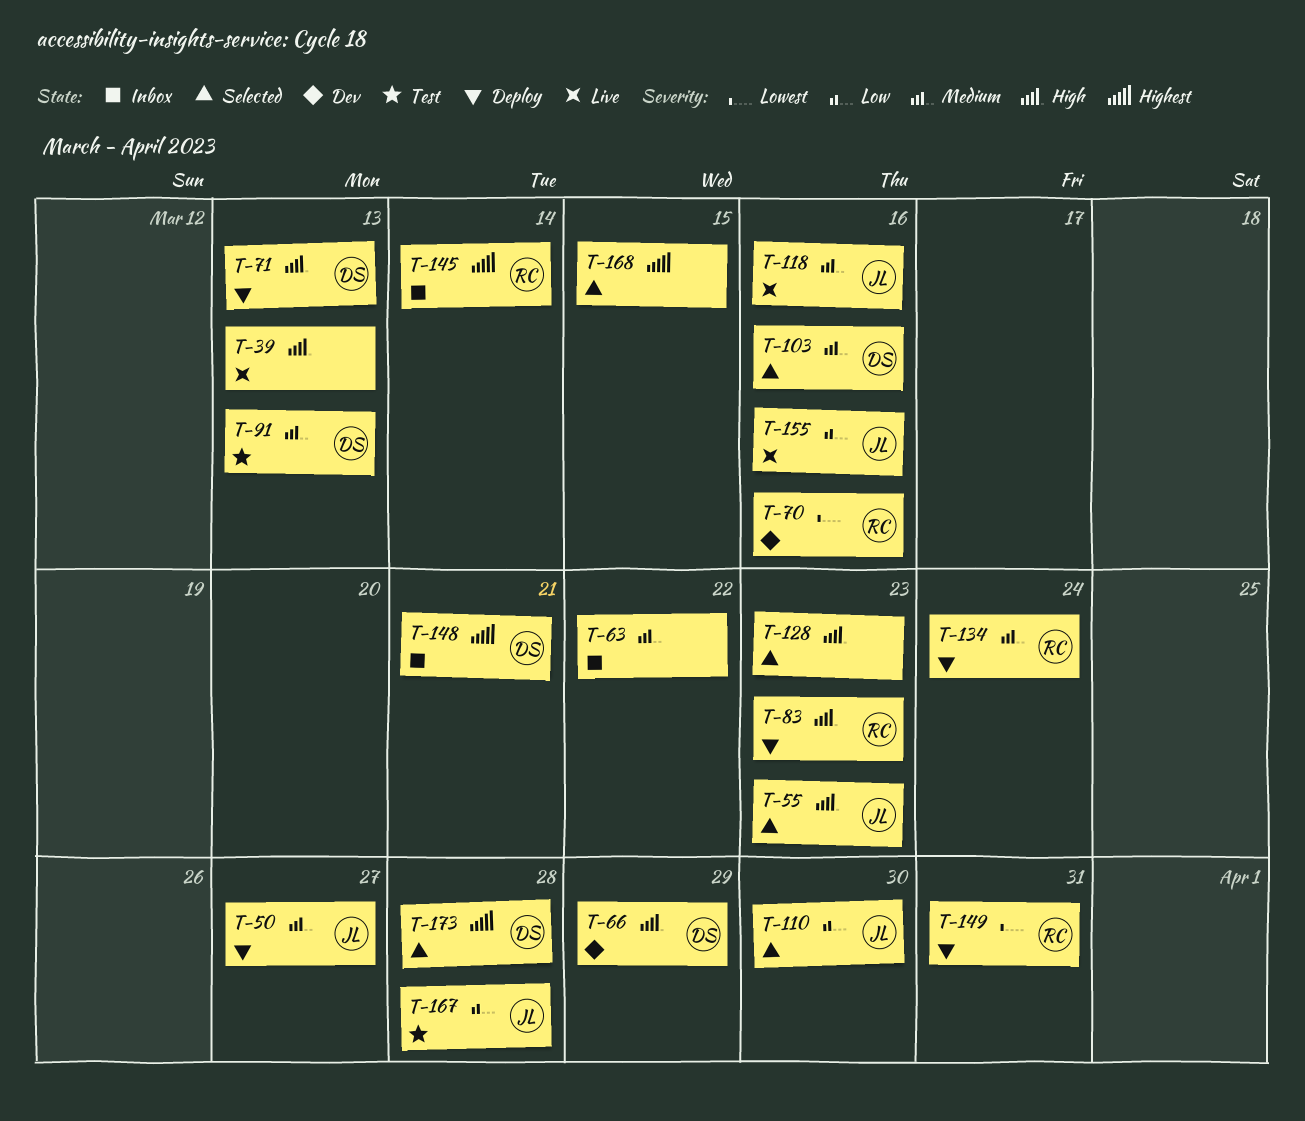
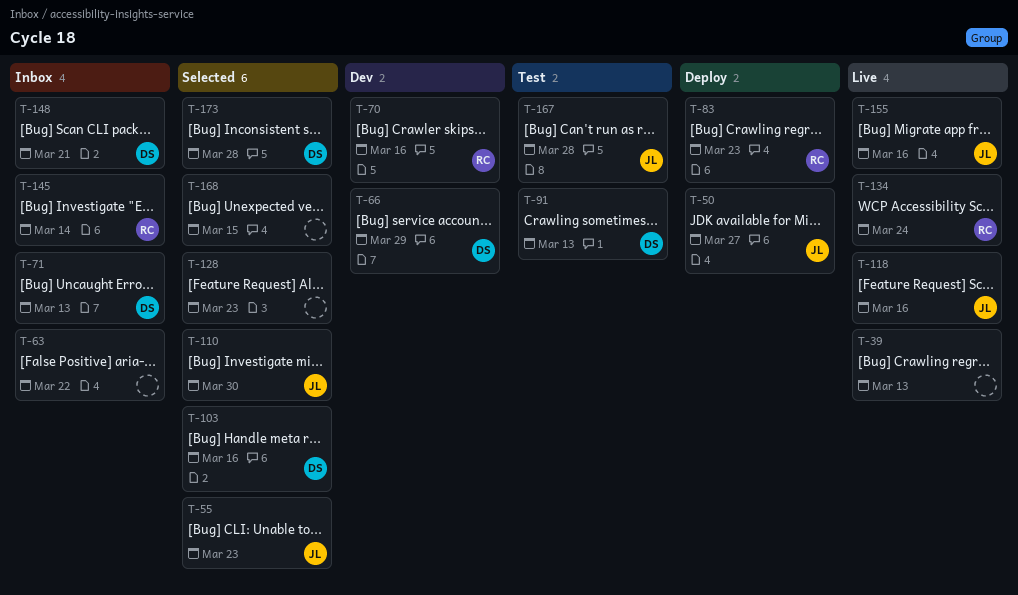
T-71, status: Deploy -> Inbox
T-134, status: Deploy -> Live
T-149: present -> none

